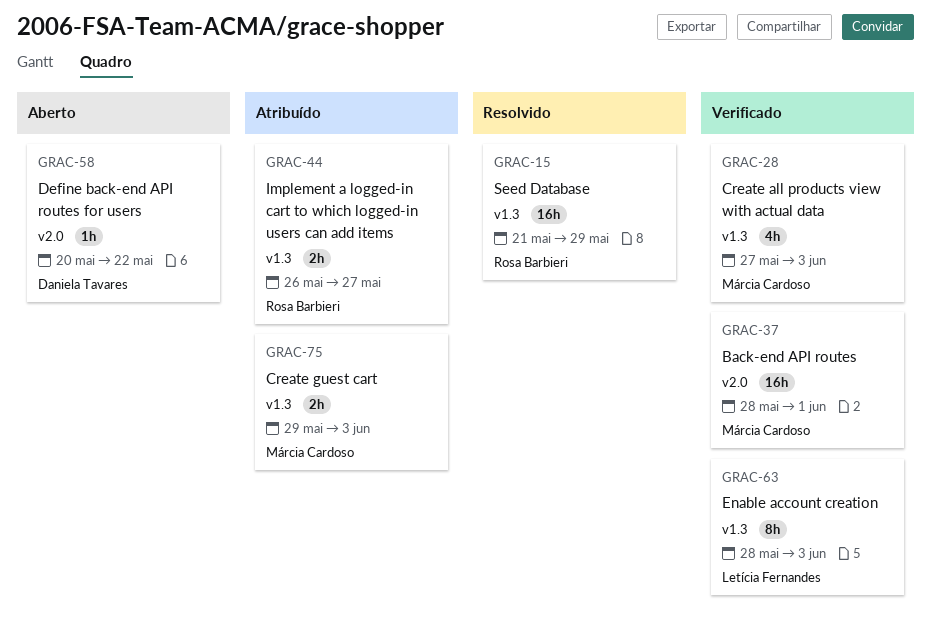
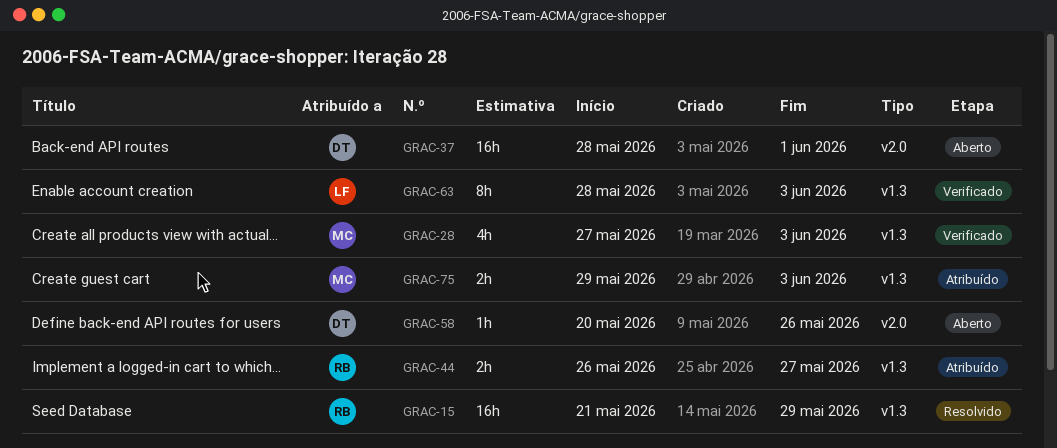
GRAC-37, status: Verificado -> Aberto
GRAC-37, owner: Márcia Cardoso -> Daniela Tavares
GRAC-58, due: May 22 -> May 26

